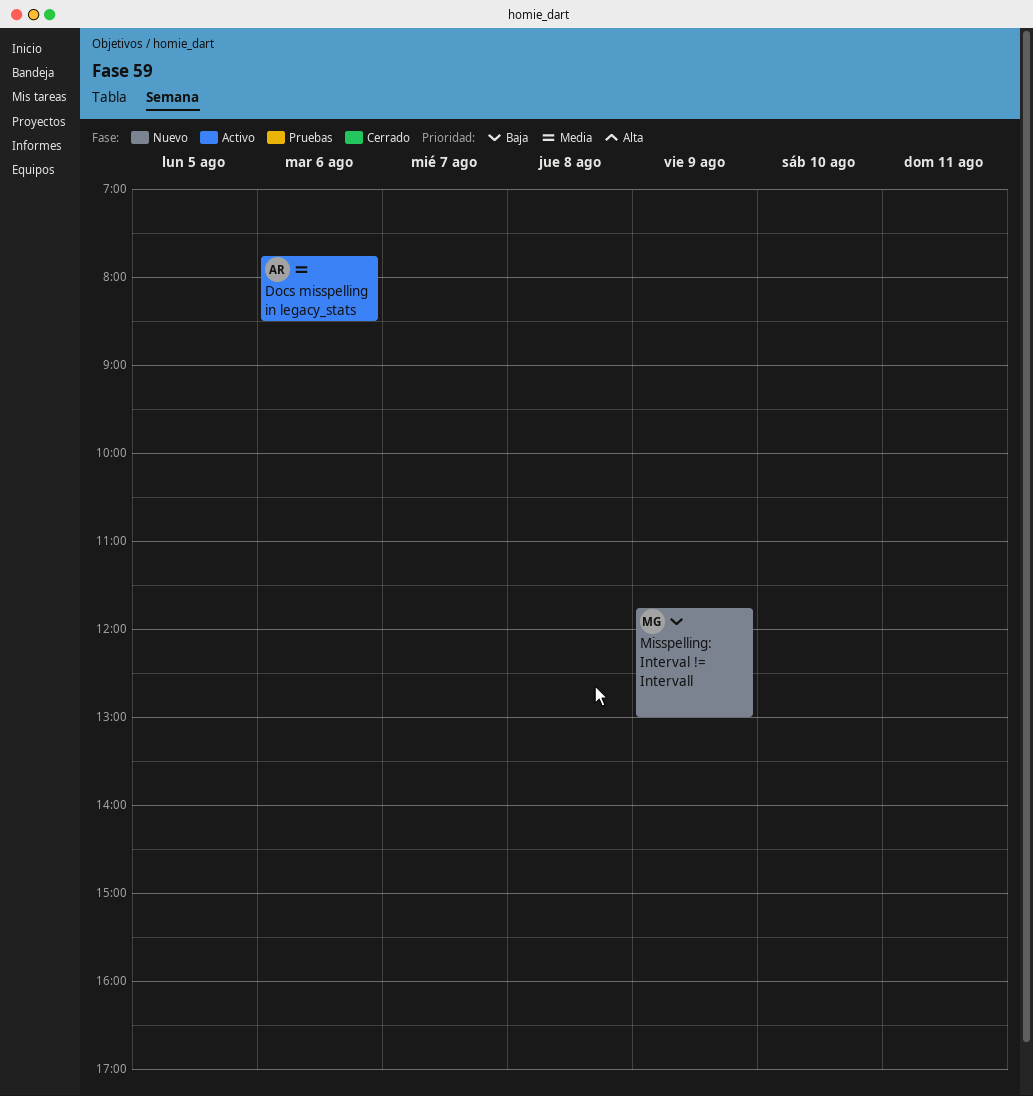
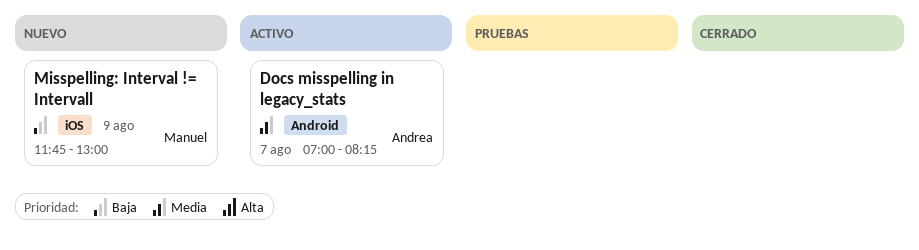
Docs misspelling in legacy_stats, day: Aug 6 -> Aug 7
Docs misspelling in legacy_stats, begins: 07:45 -> 07:00
Docs misspelling in legacy_stats, ends: 08:30 -> 08:15

